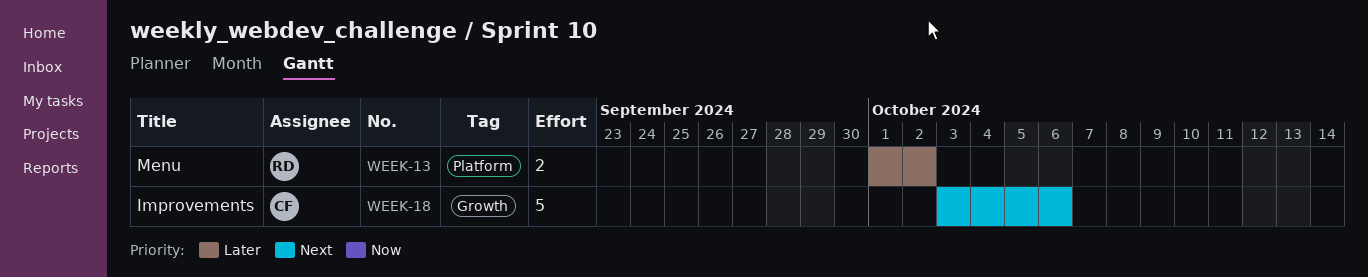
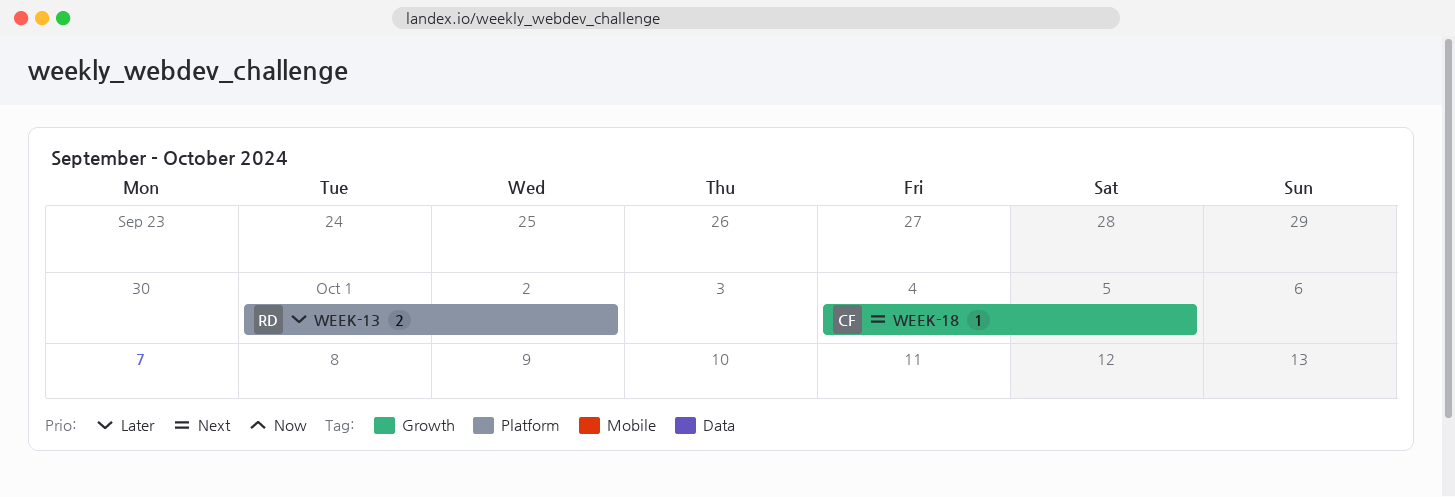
WEEK-18, estimate: 5 -> 1
WEEK-18, start: Oct 3 -> Oct 4
WEEK-18, due: Oct 6 -> Oct 5

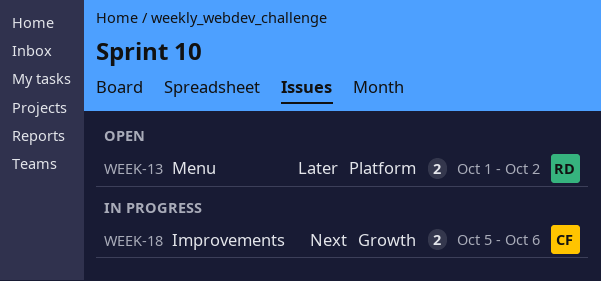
WEEK-18, estimate: 1 -> 2
WEEK-18, start: Oct 4 -> Oct 5
WEEK-18, due: Oct 5 -> Oct 6

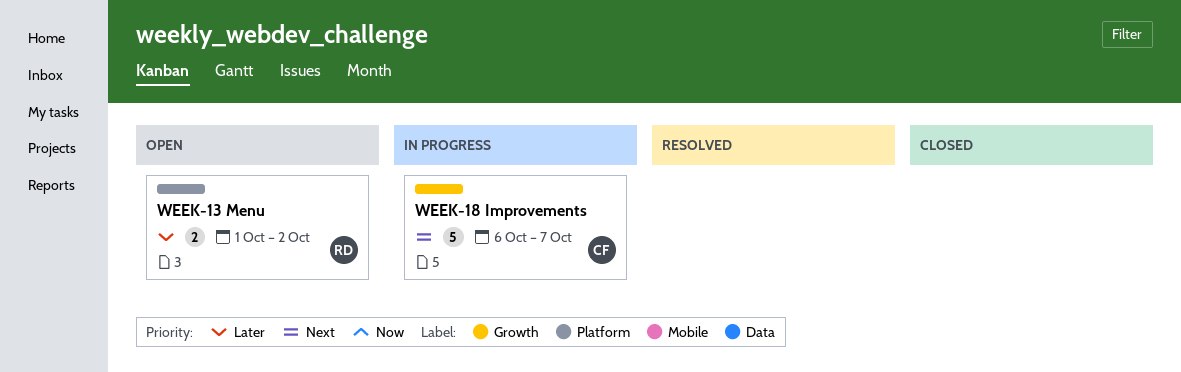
WEEK-18, estimate: 2 -> 5
WEEK-18, start: Oct 5 -> Oct 6
WEEK-18, due: Oct 6 -> Oct 7

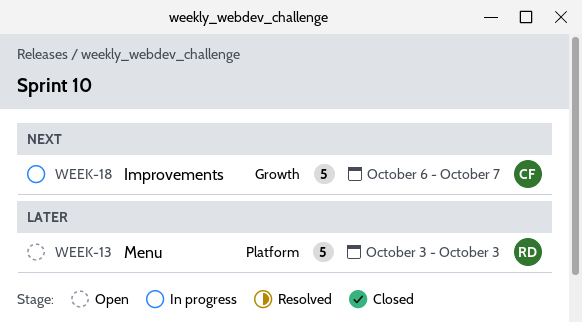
WEEK-13, estimate: 2 -> 5
WEEK-13, start: Oct 1 -> Oct 3
WEEK-13, due: Oct 2 -> Oct 3

